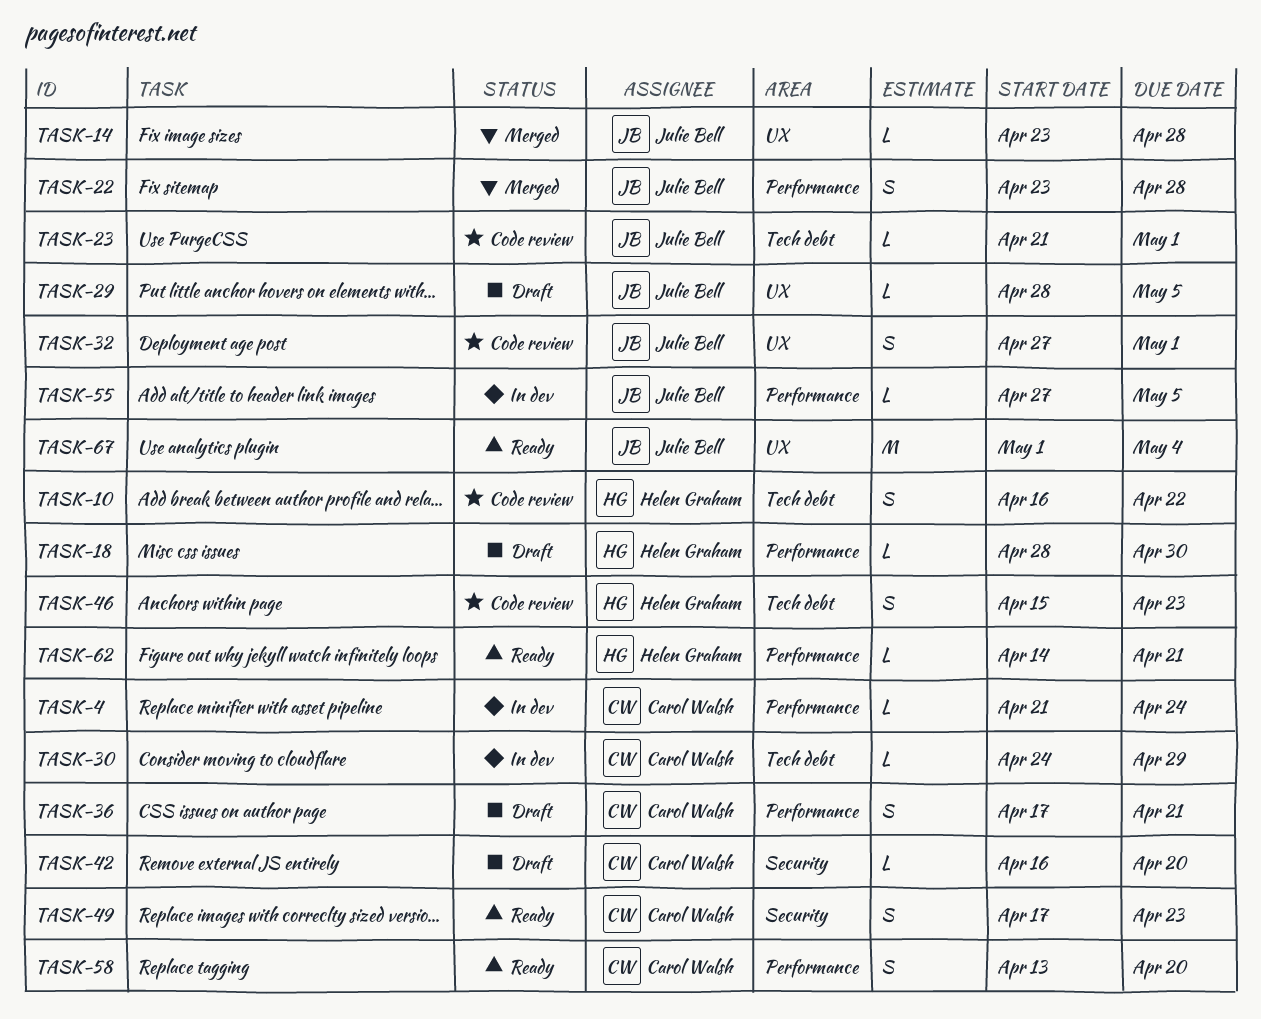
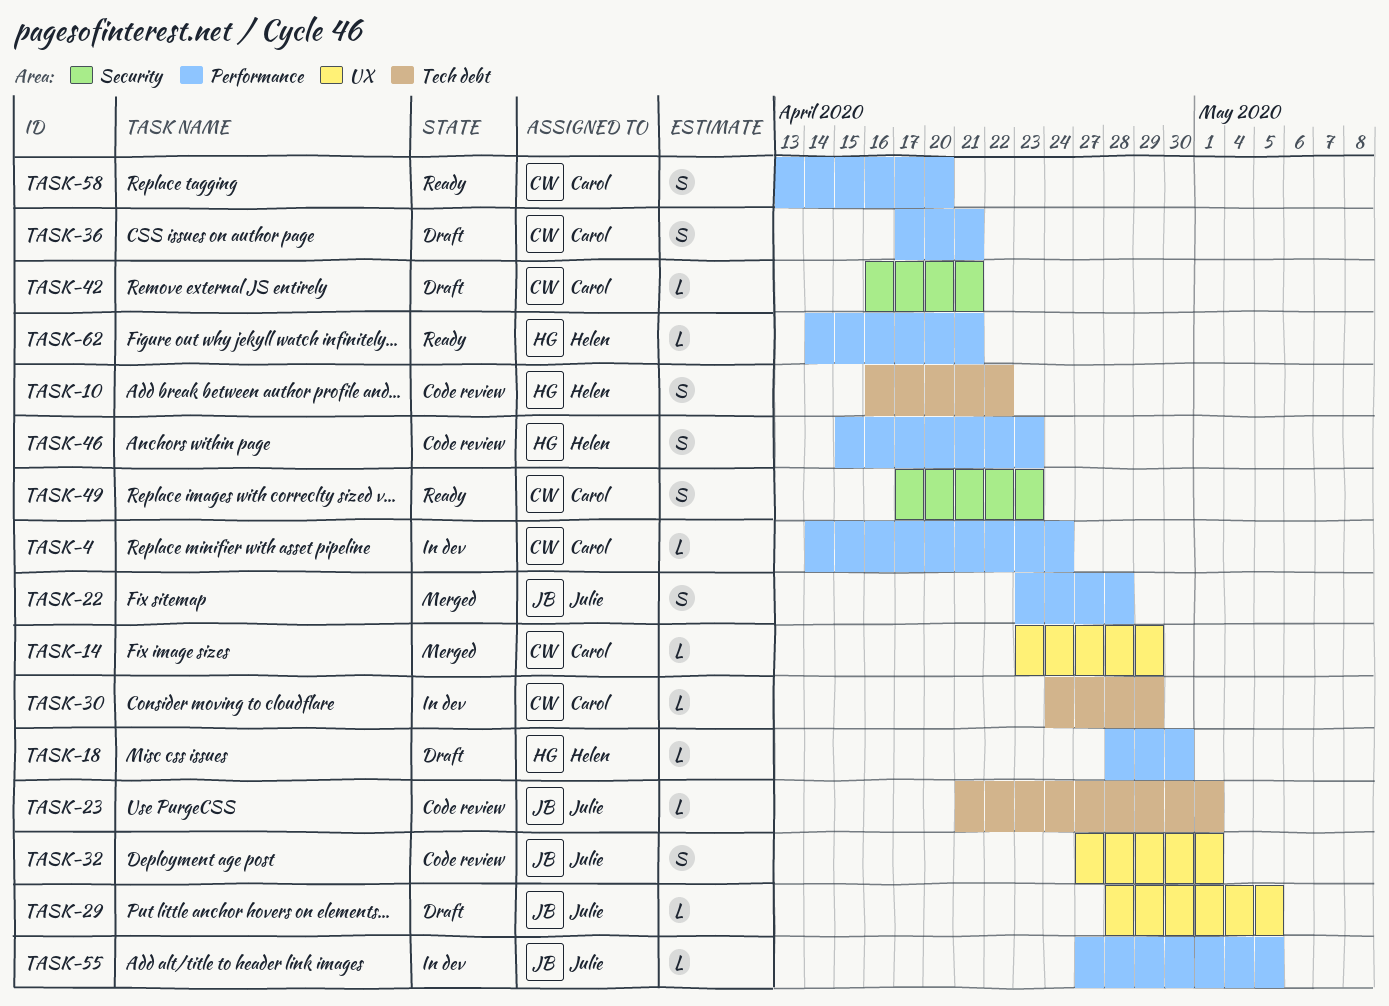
TASK-4, start: Apr 21 -> Apr 14
TASK-14, owner: Julie Bell -> Carol Walsh
TASK-14, due: Apr 28 -> Apr 29
TASK-42, due: Apr 20 -> Apr 21
TASK-46, label: Tech debt -> Performance
TASK-67: present -> none

